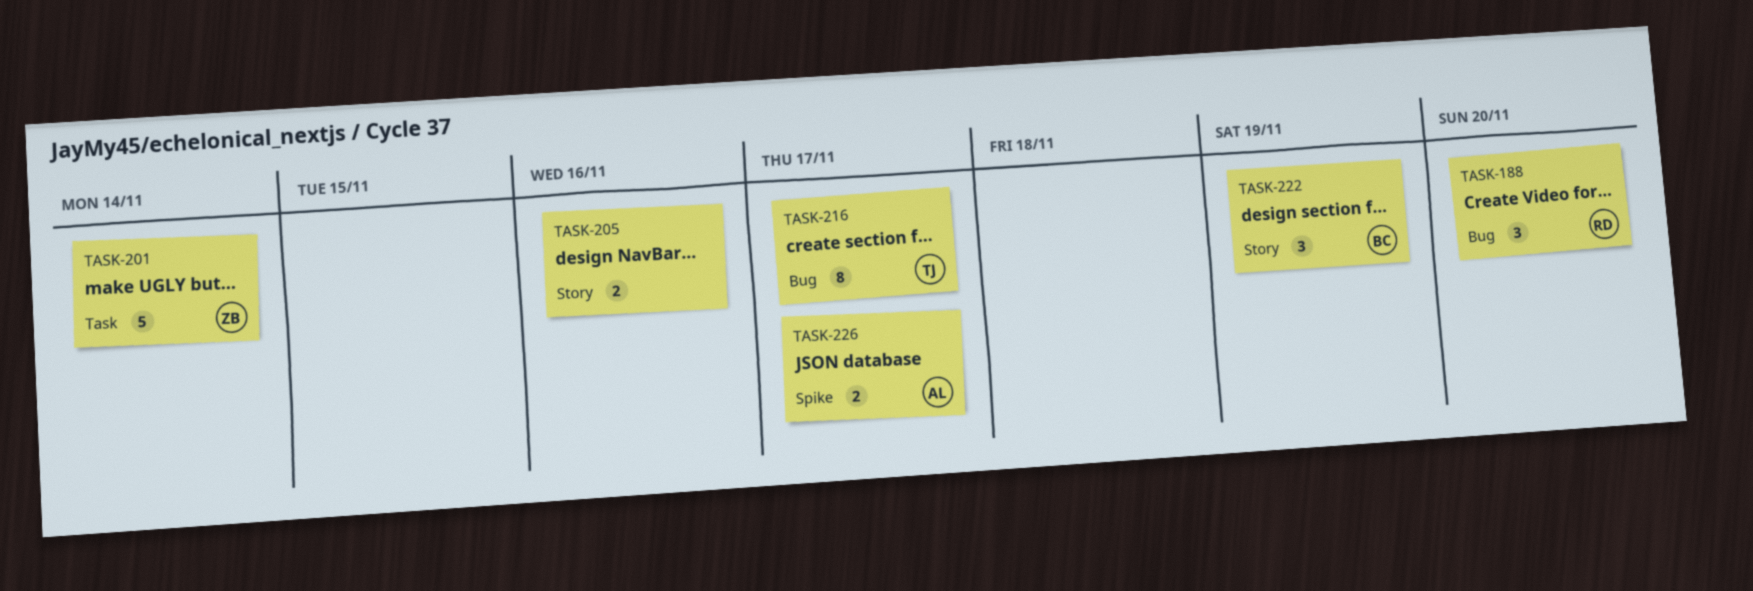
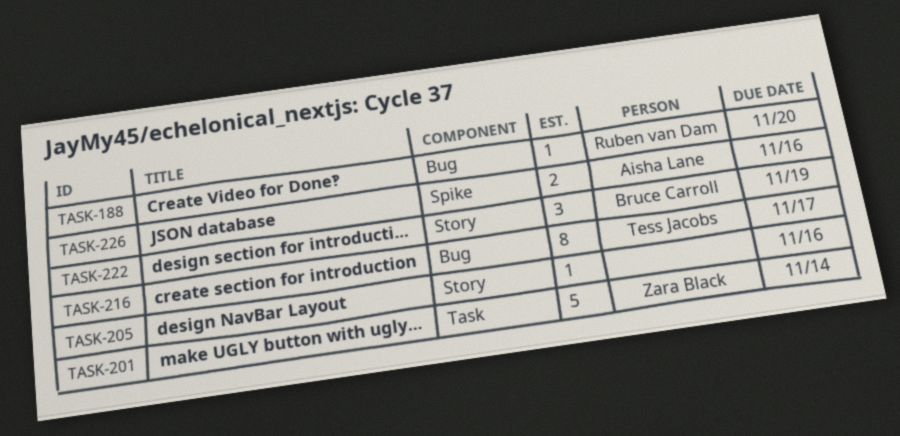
TASK-188, estimate: 3 -> 1
TASK-205, estimate: 2 -> 1
TASK-226, due: Nov 17 -> Nov 16

